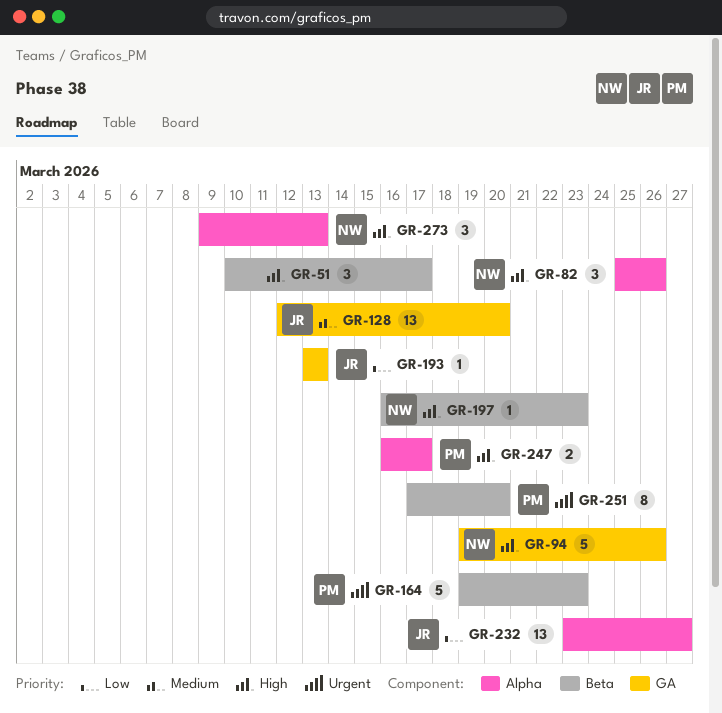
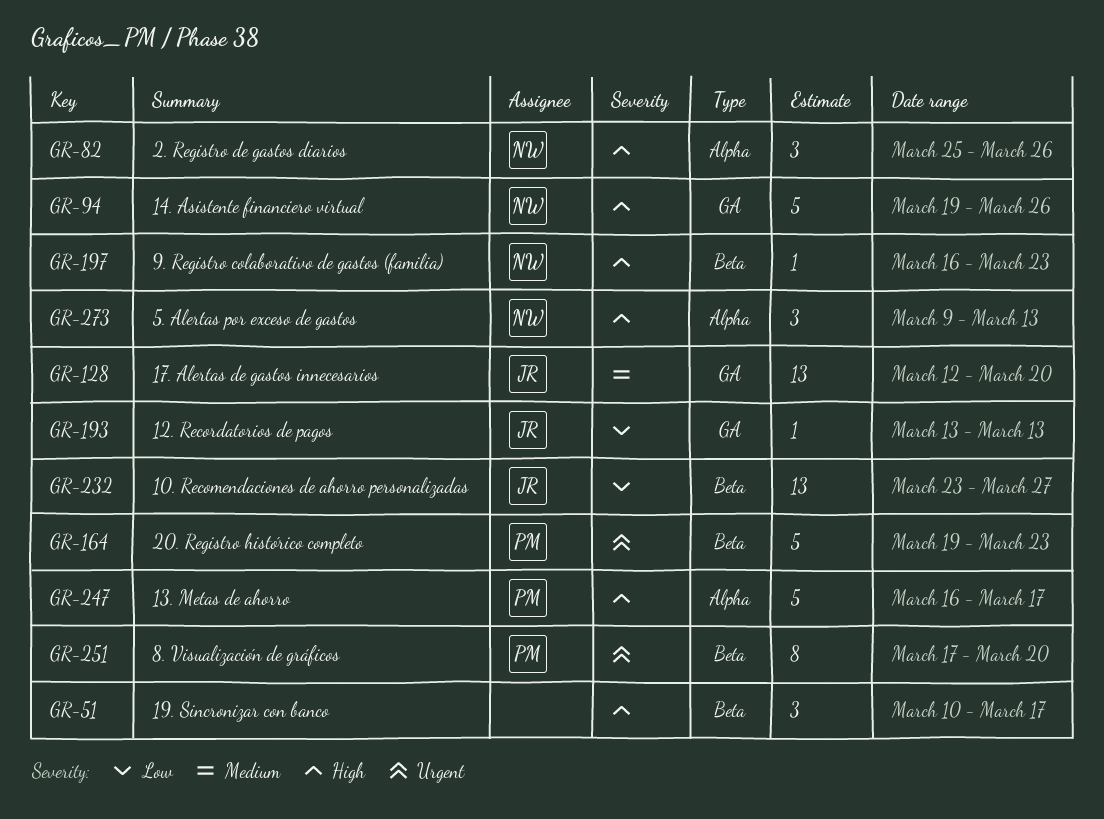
GR-232, label: Alpha -> Beta
GR-247, estimate: 2 -> 5

